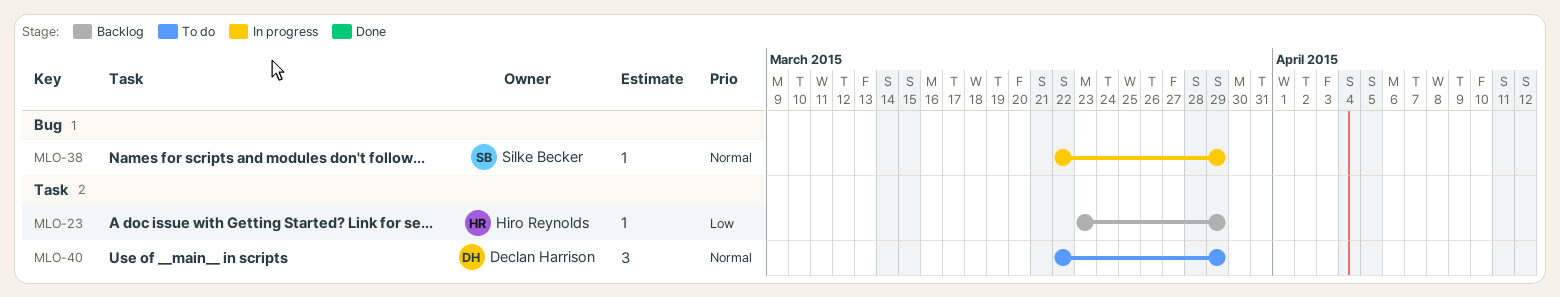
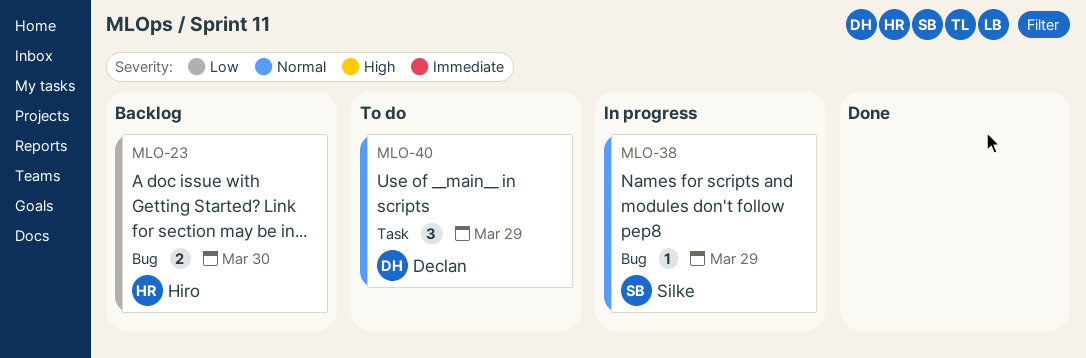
MLO-23, label: Task -> Bug
MLO-23, estimate: 1 -> 2
MLO-23, due: Mar 29 -> Mar 30

